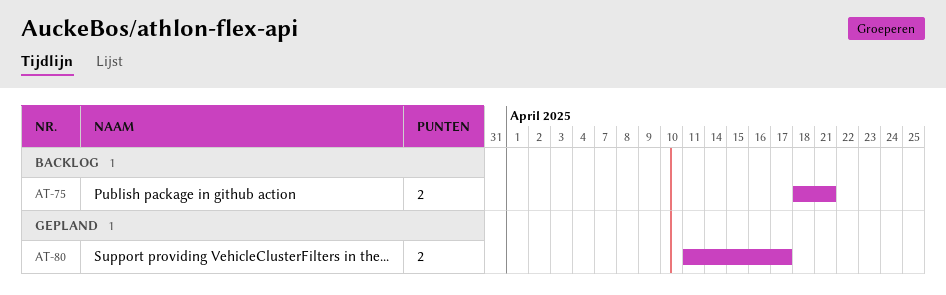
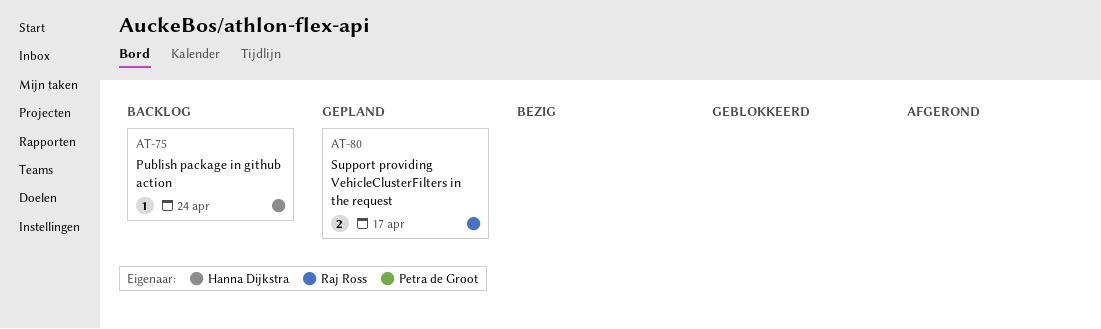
AT-75, estimate: 2 -> 1
AT-75, due: Apr 21 -> Apr 24

